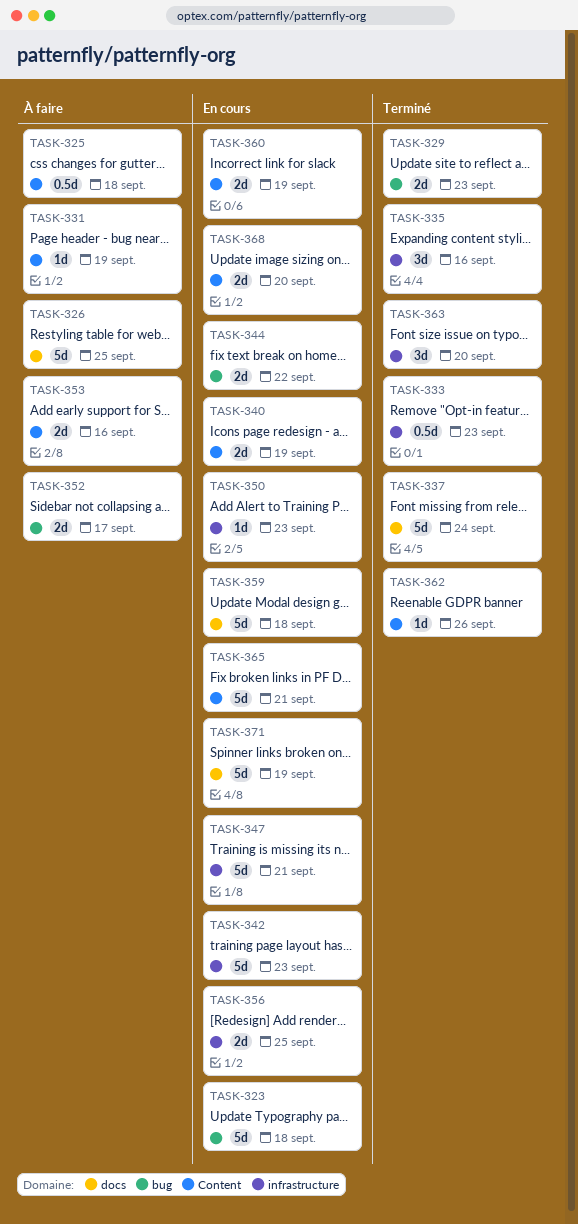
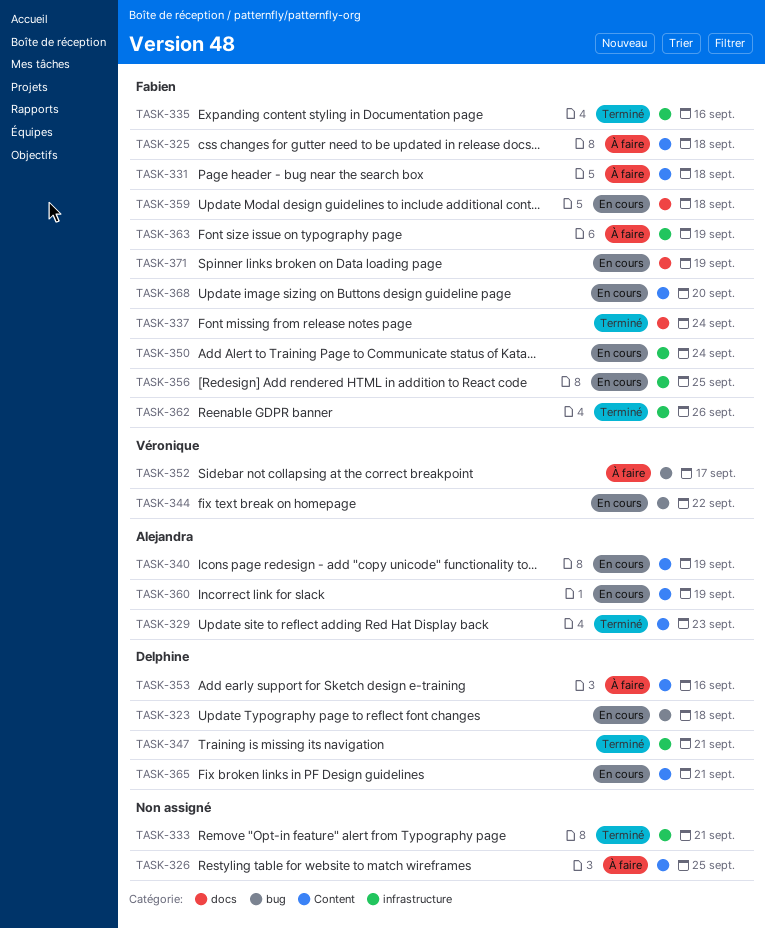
TASK-326, label: docs -> Content
TASK-329, label: bug -> Content
TASK-331, due: Sep 19 -> Sep 18
TASK-333, due: Sep 23 -> Sep 21
TASK-342: present -> none
TASK-347, status: En cours -> Terminé
TASK-350, due: Sep 23 -> Sep 24
TASK-362, label: Content -> infrastructure
TASK-363, status: Terminé -> À faire
TASK-363, due: Sep 20 -> Sep 19

